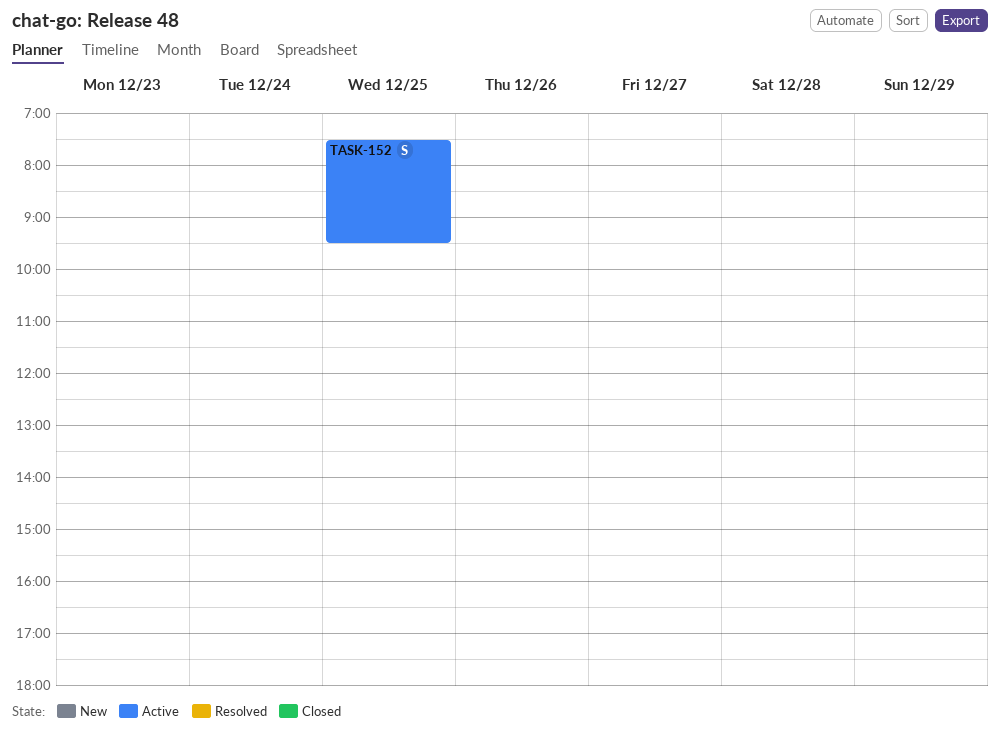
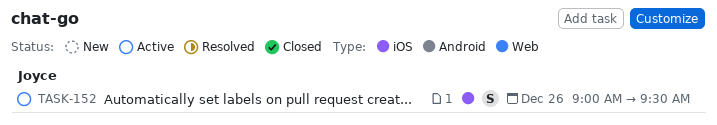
TASK-152, day: Dec 25 -> Dec 26
TASK-152, begins: 07:30 -> 09:00

